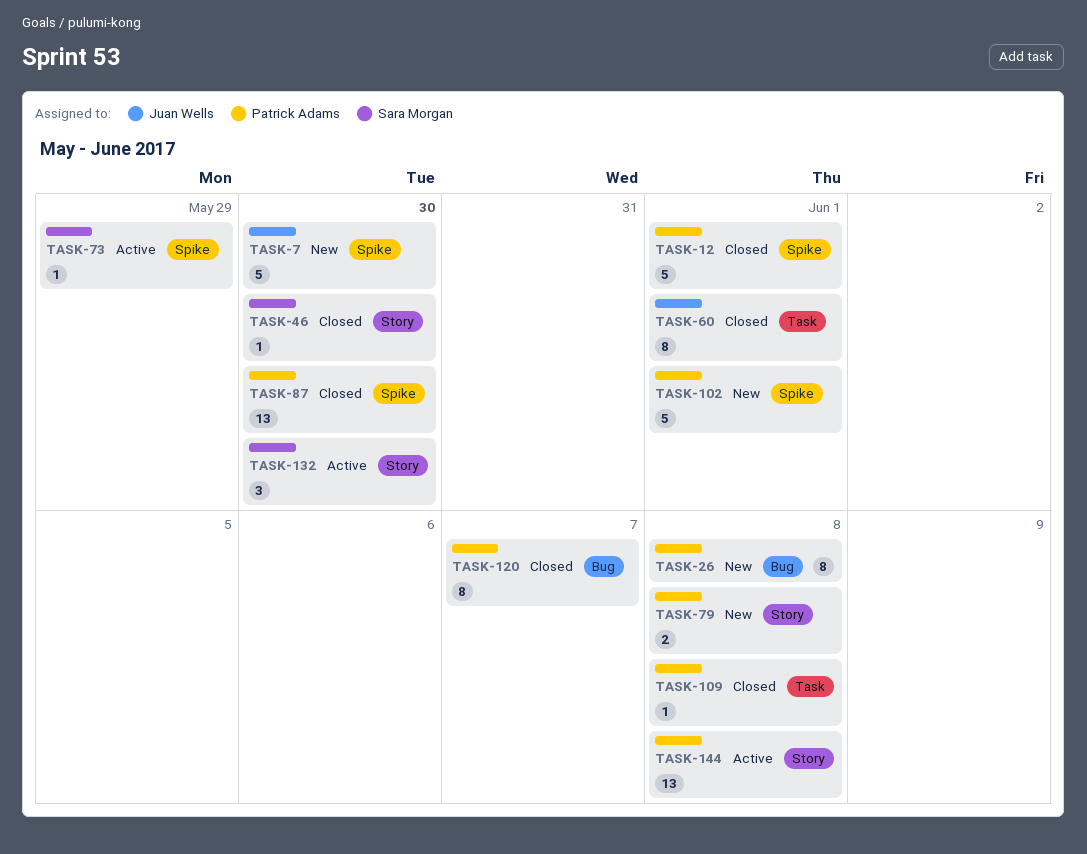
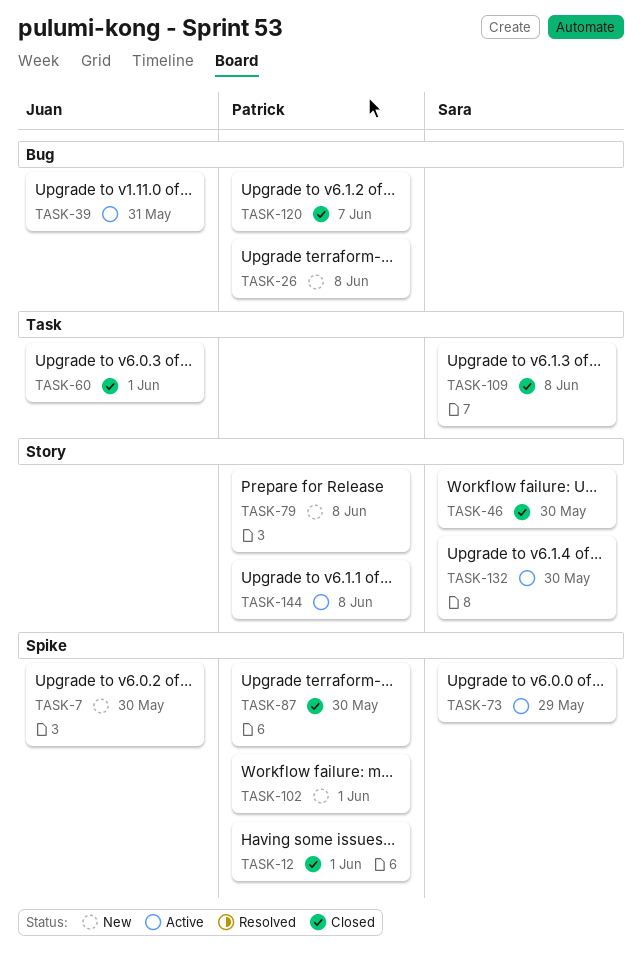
TASK-39: none -> present
TASK-109, owner: Patrick Adams -> Sara Morgan

